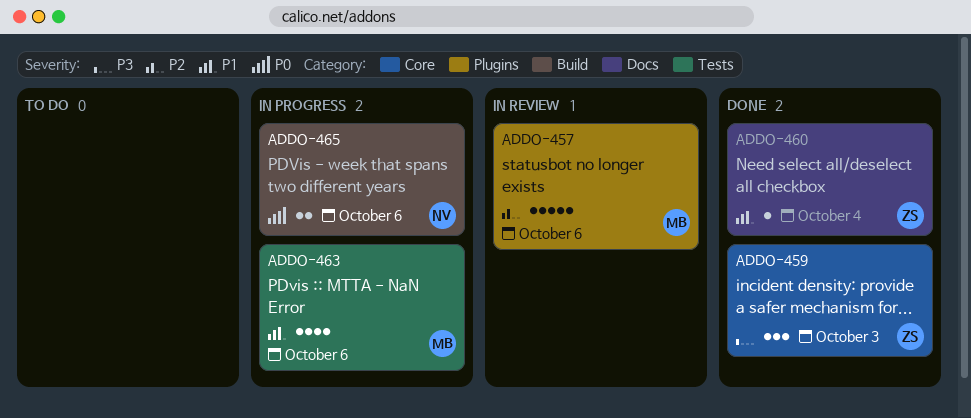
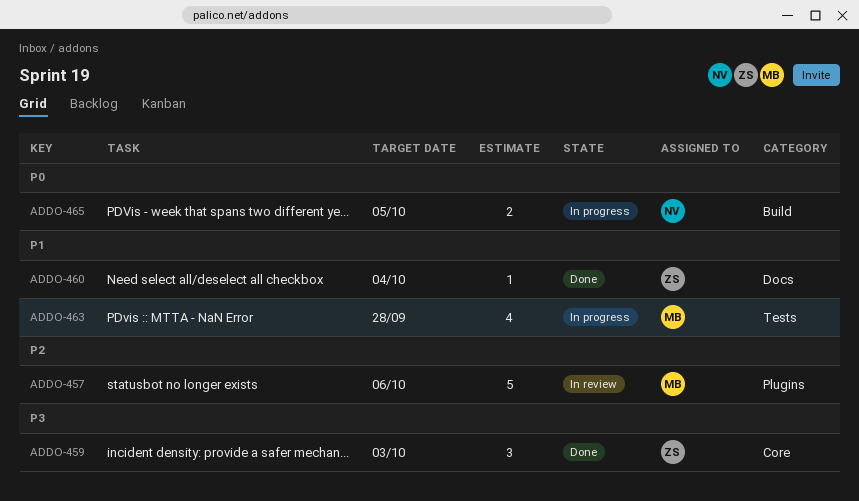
ADDO-463, due: Oct 6 -> Sep 28
ADDO-465, due: Oct 6 -> Oct 5

